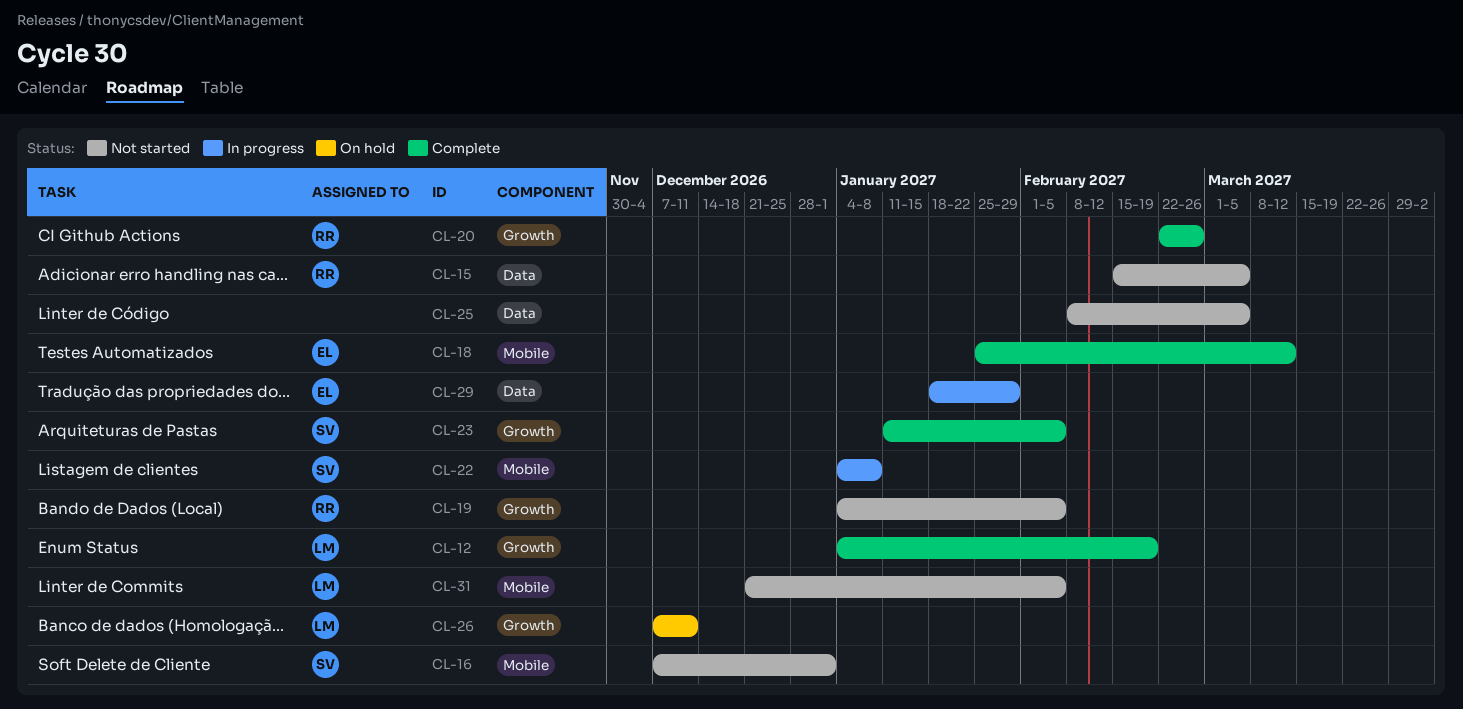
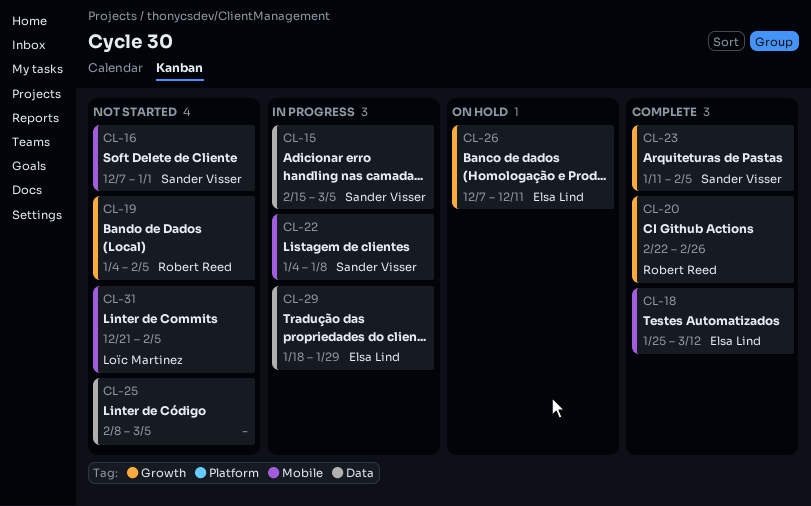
CL-12: present -> none
CL-15, status: Not started -> In progress
CL-15, owner: Robert Reed -> Sander Visser
CL-26, owner: Loïc Martinez -> Elsa Lind

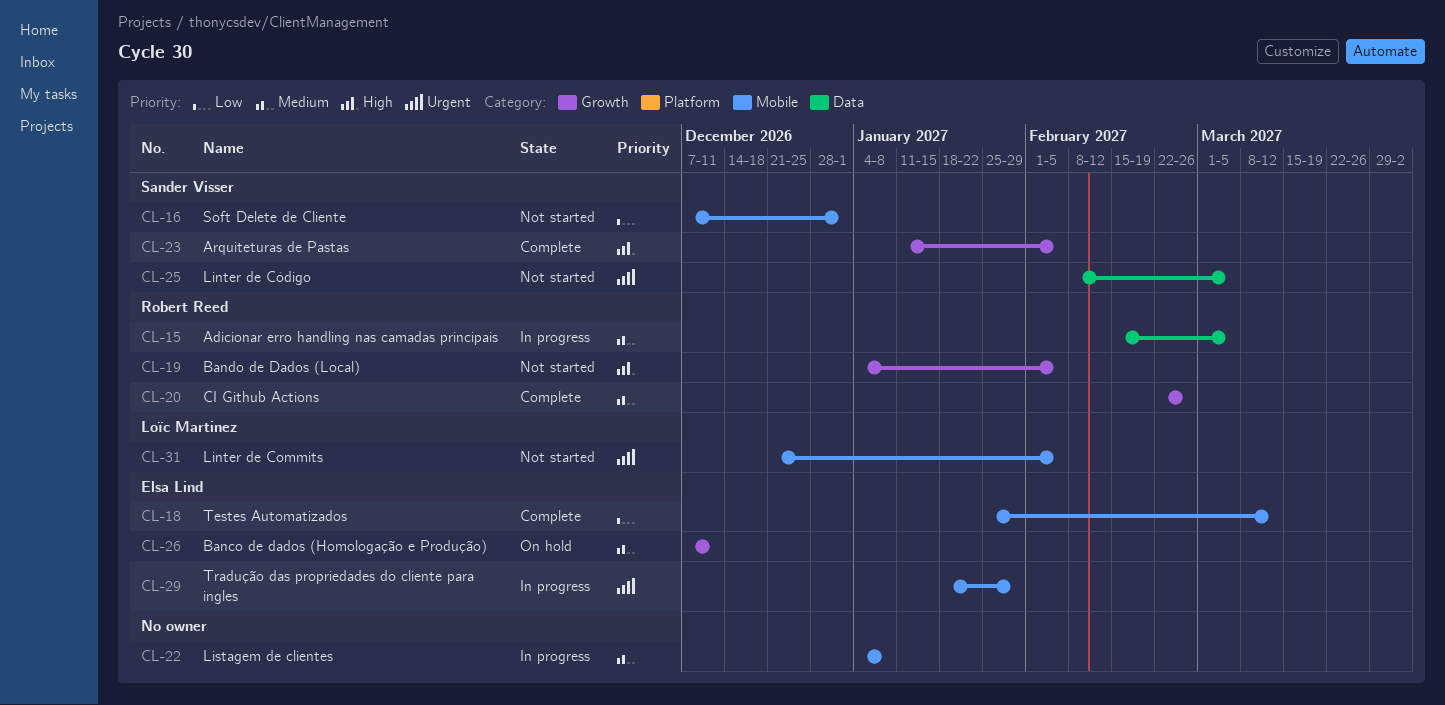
CL-15, owner: Sander Visser -> Robert Reed
CL-22, owner: Sander Visser -> none
CL-25, owner: none -> Sander Visser
CL-29, label: Data -> Mobile

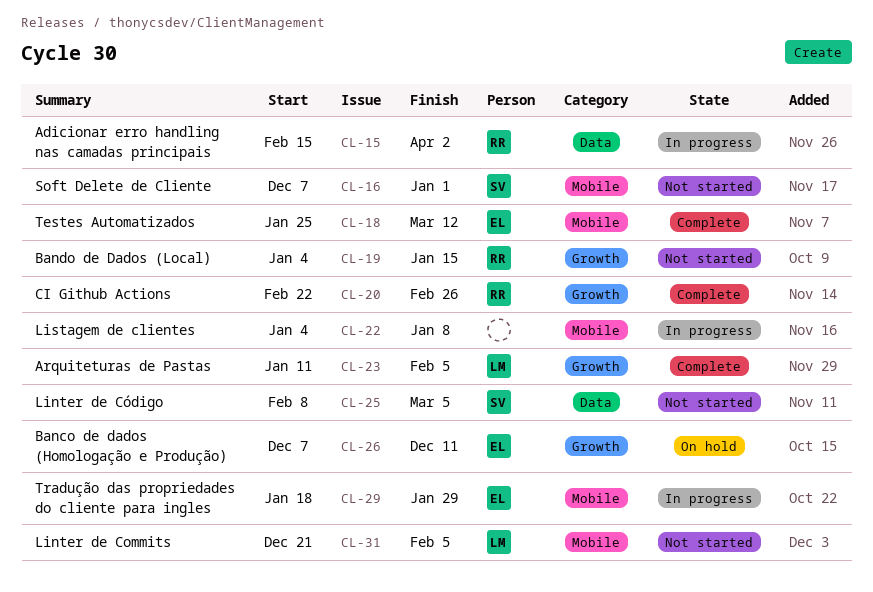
CL-15, due: Mar 5 -> Apr 2
CL-19, due: Feb 5 -> Jan 15
CL-23, owner: Sander Visser -> Loïc Martinez

